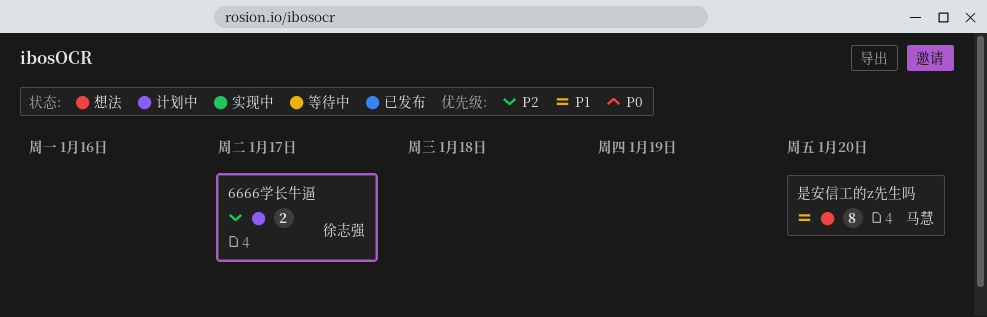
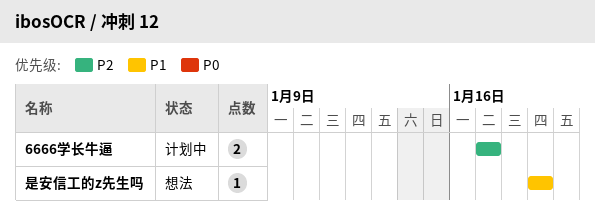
是安信工的z先生吗, estimate: 8 -> 1
是安信工的z先生吗, due: Jan 20 -> Jan 19

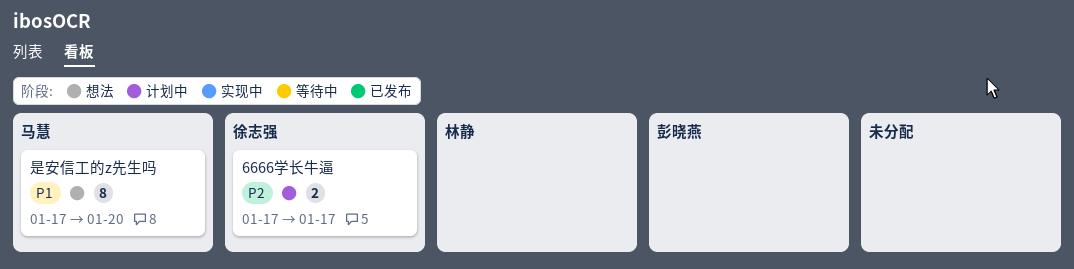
是安信工的z先生吗, estimate: 1 -> 8
是安信工的z先生吗, start: Jan 19 -> Jan 17
是安信工的z先生吗, due: Jan 19 -> Jan 20

